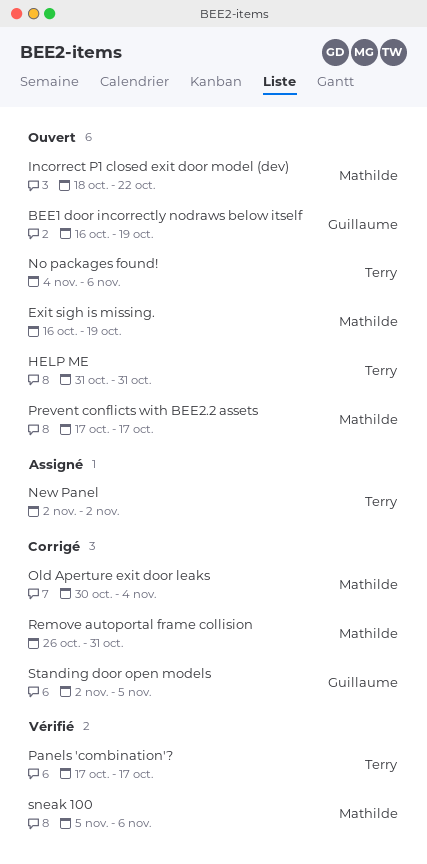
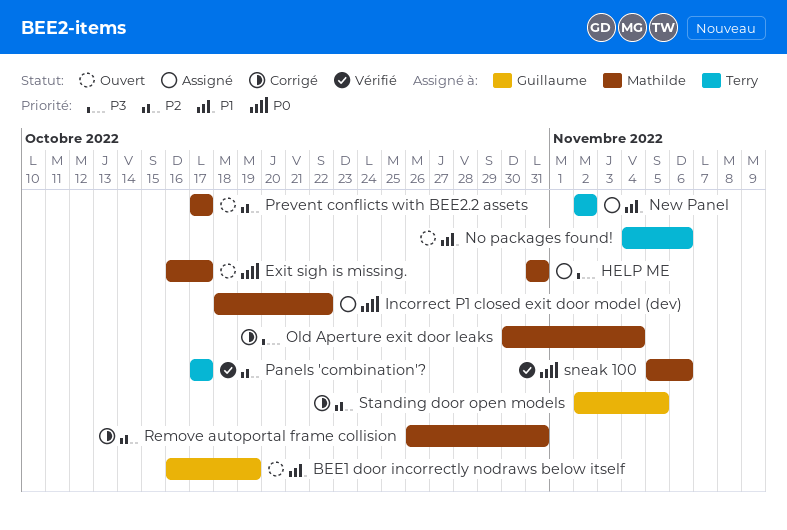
Exit sigh is missing., due: Oct 19 -> Oct 17
HELP ME, status: Ouvert -> Assigné
HELP ME, owner: Terry -> Mathilde
Incorrect P1 closed exit door model (dev), status: Ouvert -> Assigné

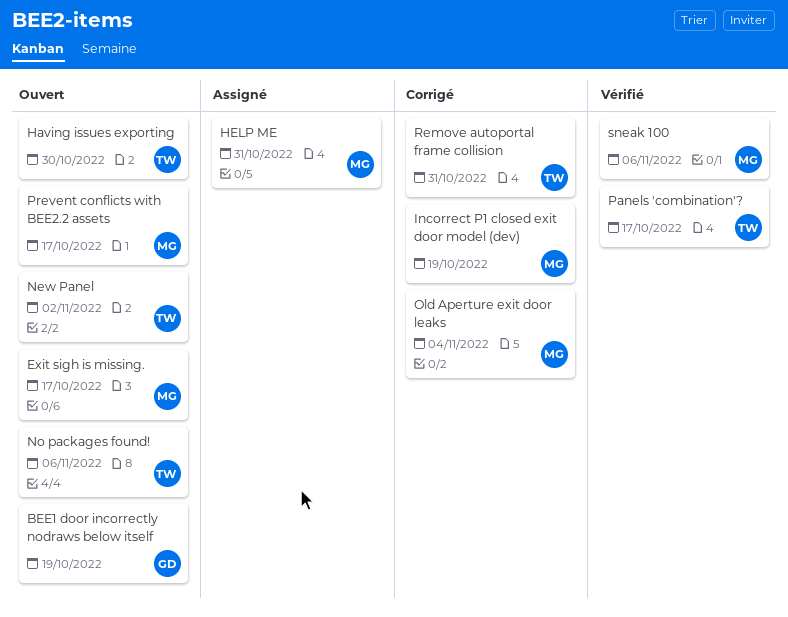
Having issues exporting: none -> present
Incorrect P1 closed exit door model (dev), status: Assigné -> Corrigé
Incorrect P1 closed exit door model (dev), due: Oct 22 -> Oct 19
New Panel, status: Assigné -> Ouvert
Remove autoportal frame collision, owner: Mathilde -> Terry
Standing door open models: present -> none

